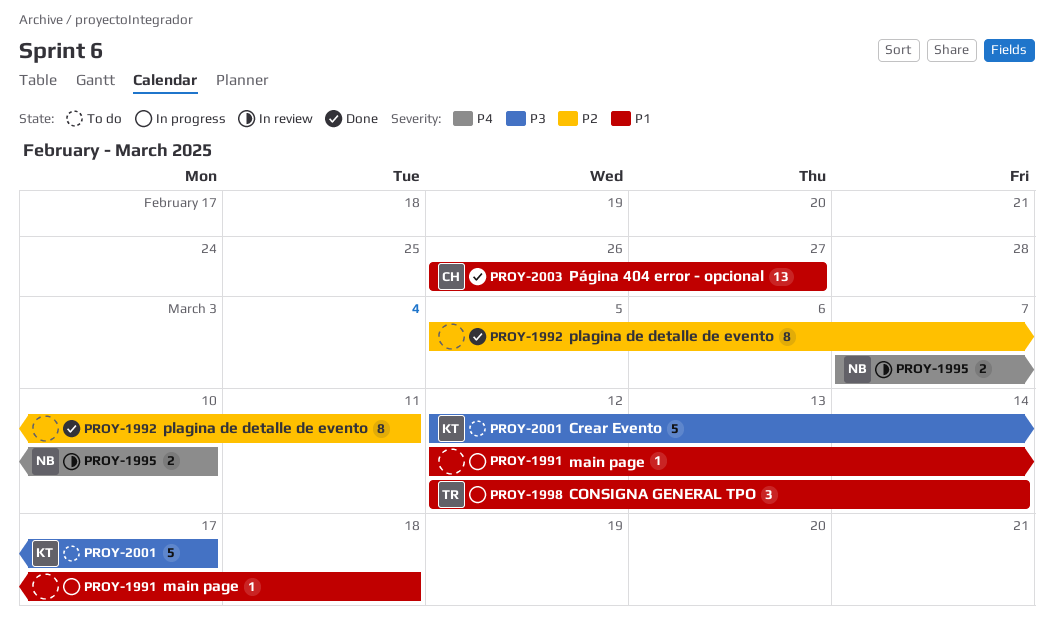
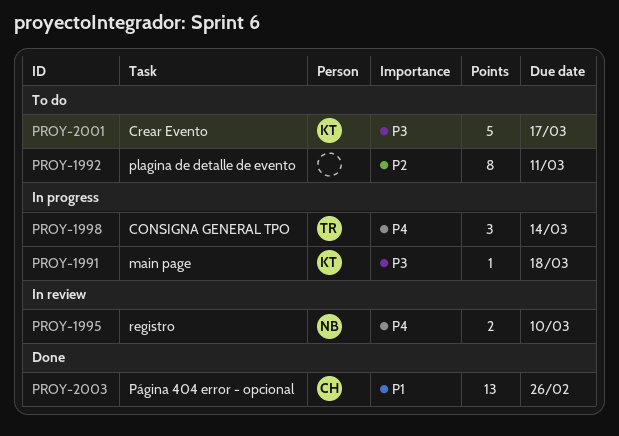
PROY-1991, owner: none -> KT
PROY-1991, priority: P1 -> P3
PROY-1992, status: Done -> To do
PROY-1998, priority: P1 -> P4
PROY-2003, due: Feb 27 -> Feb 26

